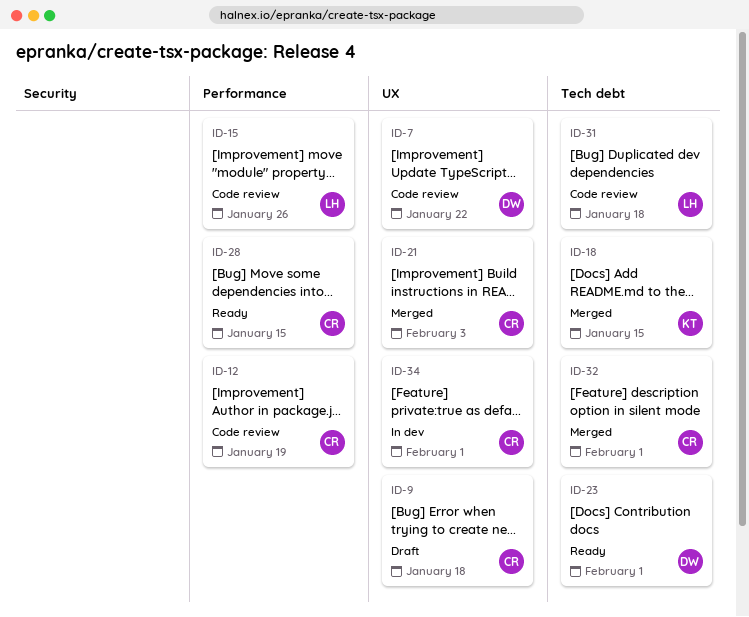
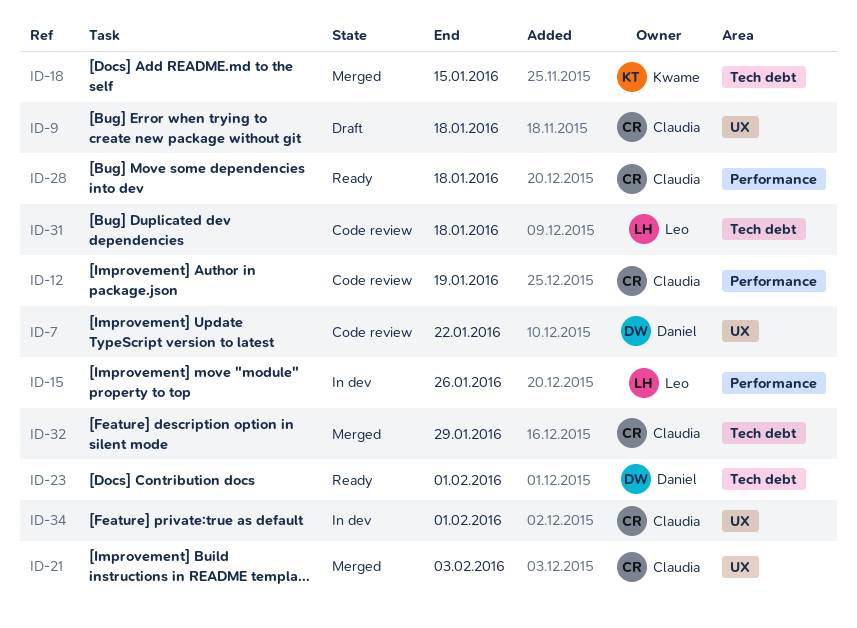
ID-15, status: Code review -> In dev
ID-28, due: Jan 15 -> Jan 18
ID-32, due: Feb 1 -> Jan 29

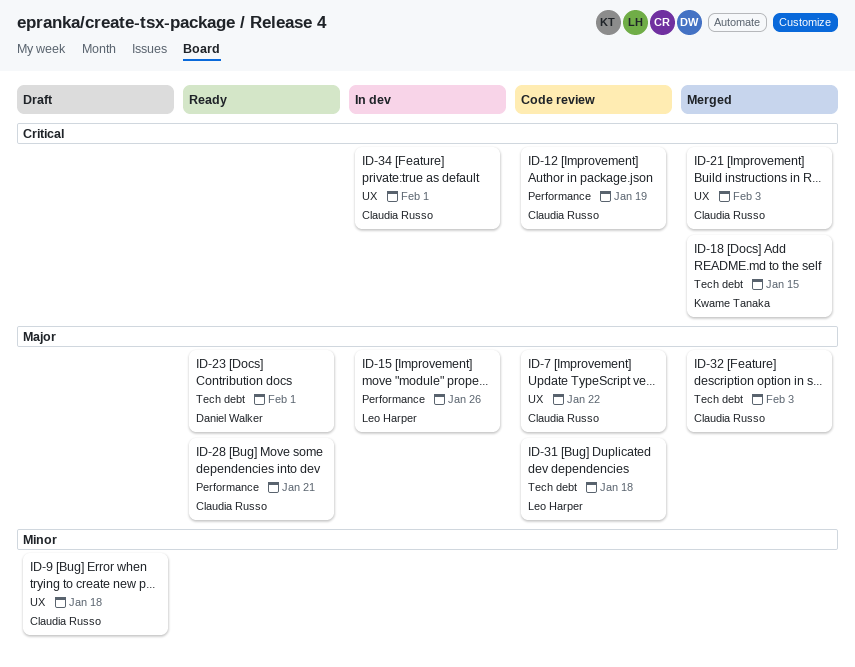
ID-7, owner: Daniel Walker -> Claudia Russo
ID-28, due: Jan 18 -> Jan 21
ID-32, due: Jan 29 -> Feb 3

